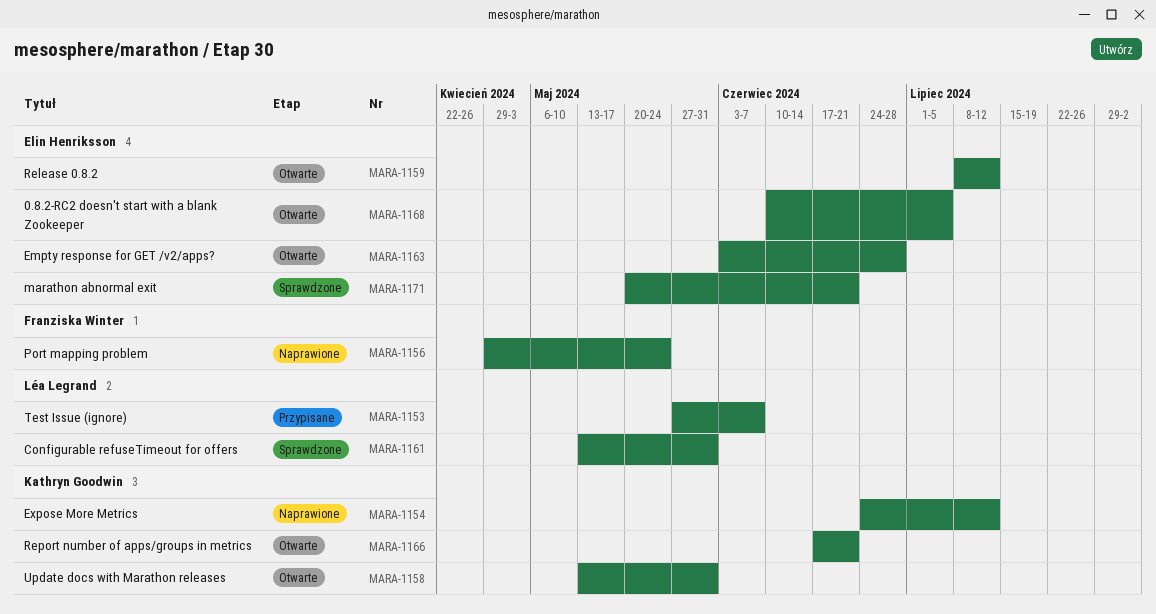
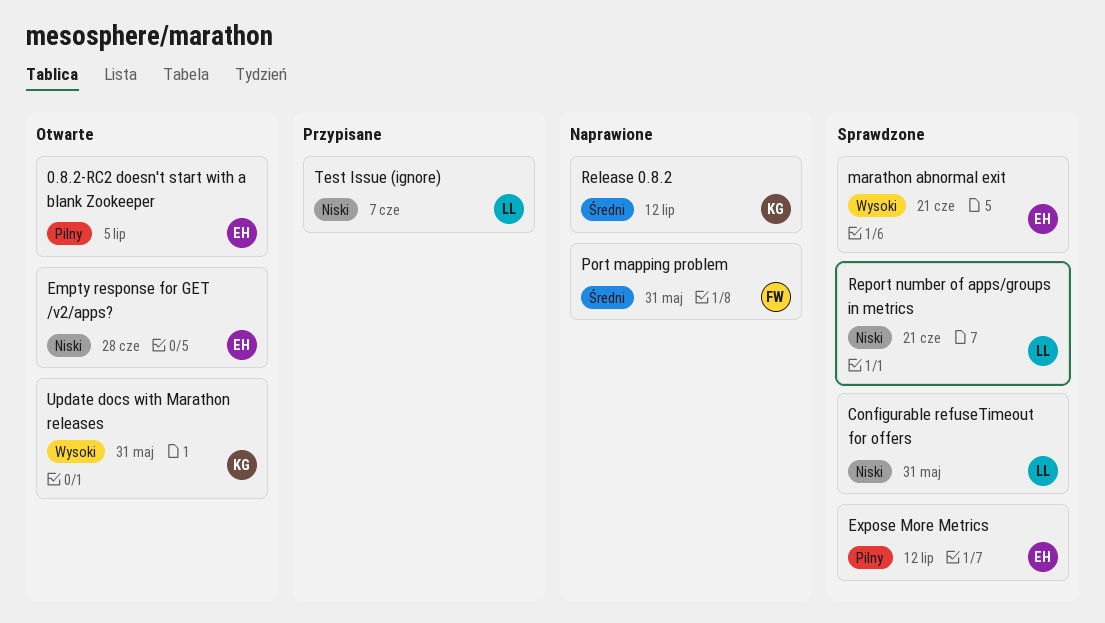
Expose More Metrics, status: Naprawione -> Sprawdzone
Expose More Metrics, owner: Kathryn Goodwin -> Elin Henriksson
Port mapping problem, due: May 24 -> May 31
Release 0.8.2, status: Otwarte -> Naprawione
Release 0.8.2, owner: Elin Henriksson -> Kathryn Goodwin
Report number of apps/groups in metrics, status: Otwarte -> Sprawdzone
Report number of apps/groups in metrics, owner: Kathryn Goodwin -> Léa Legrand

